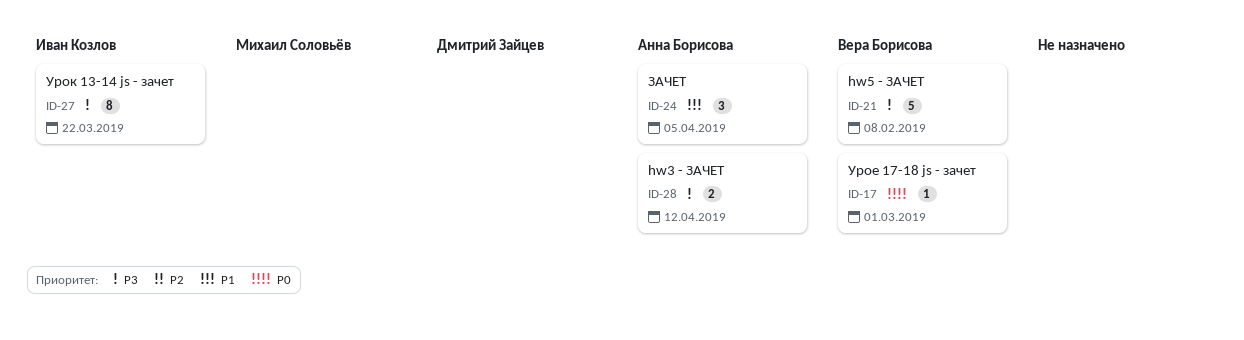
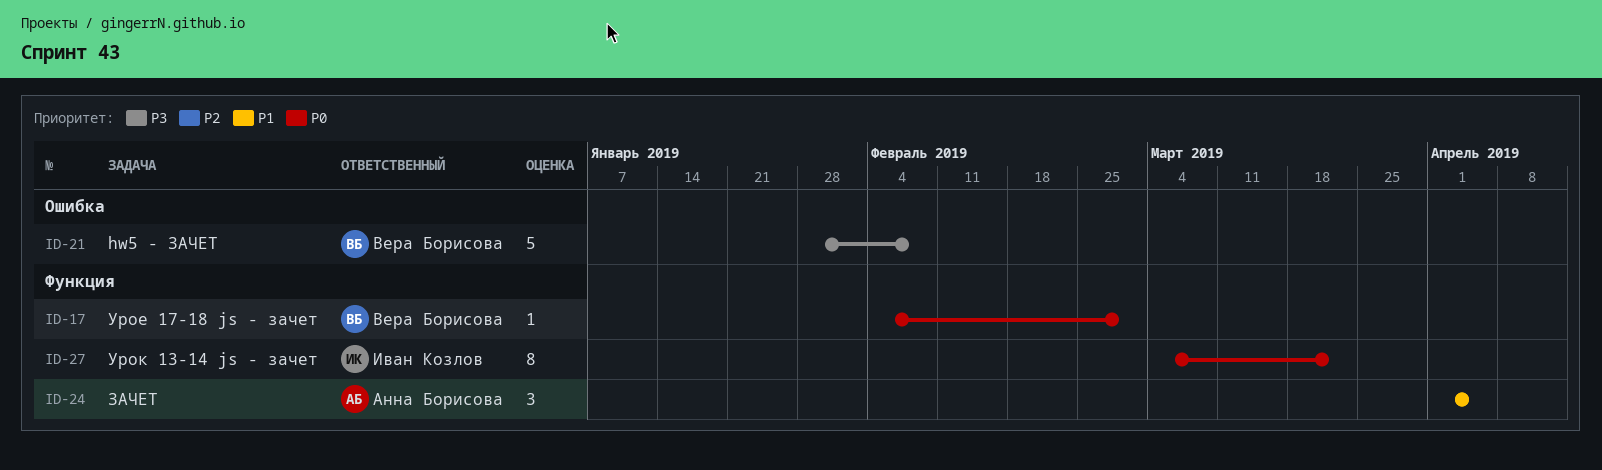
ID-27, priority: P3 -> P0
ID-28: present -> none

